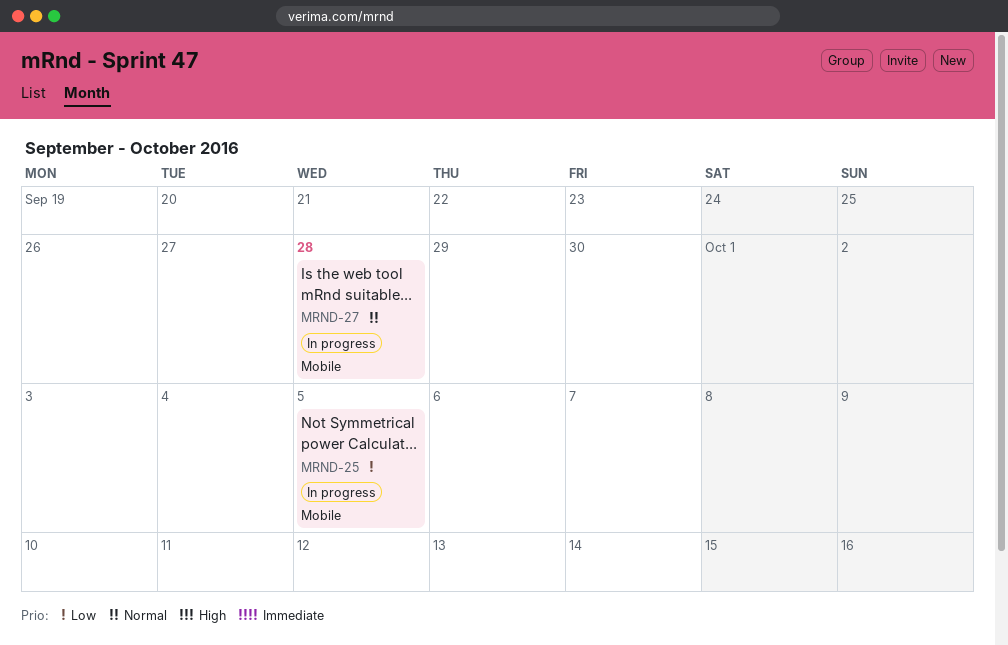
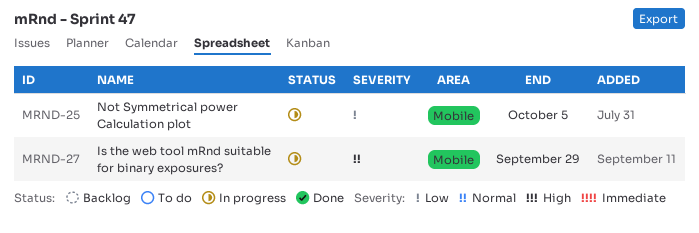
MRND-27, due: Sep 28 -> Sep 29

